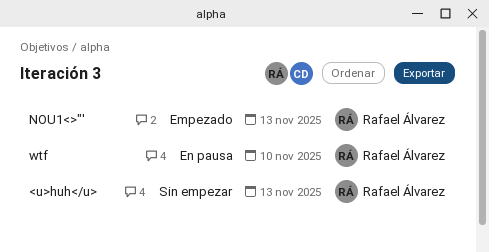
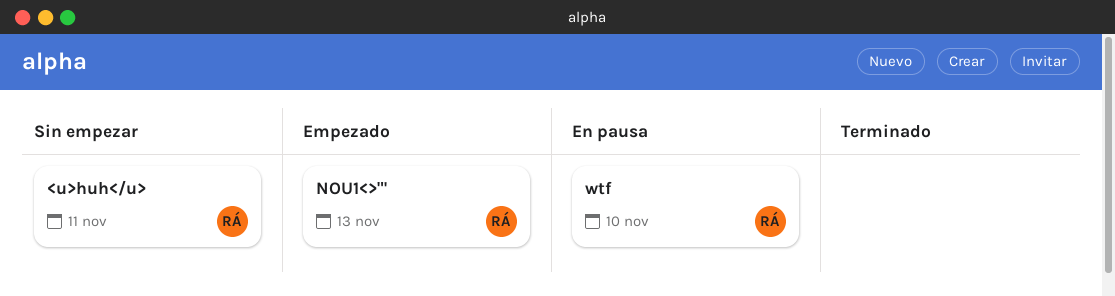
<u>huh</u>, due: Nov 13 -> Nov 11

